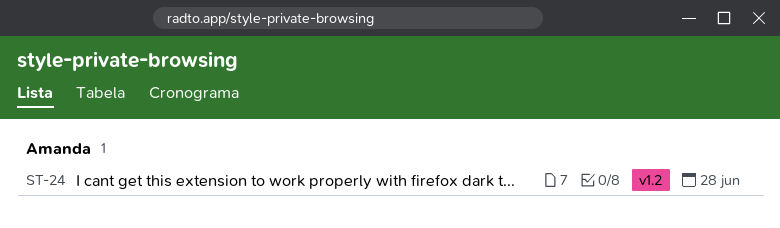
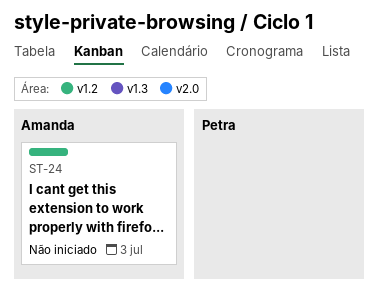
ST-24, due: Jun 28 -> Jul 3

